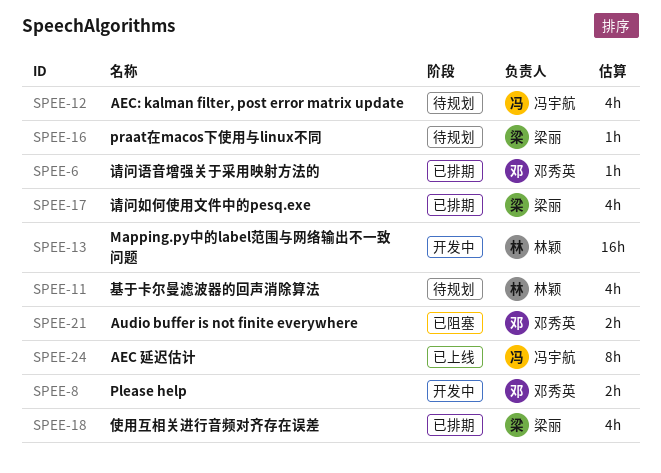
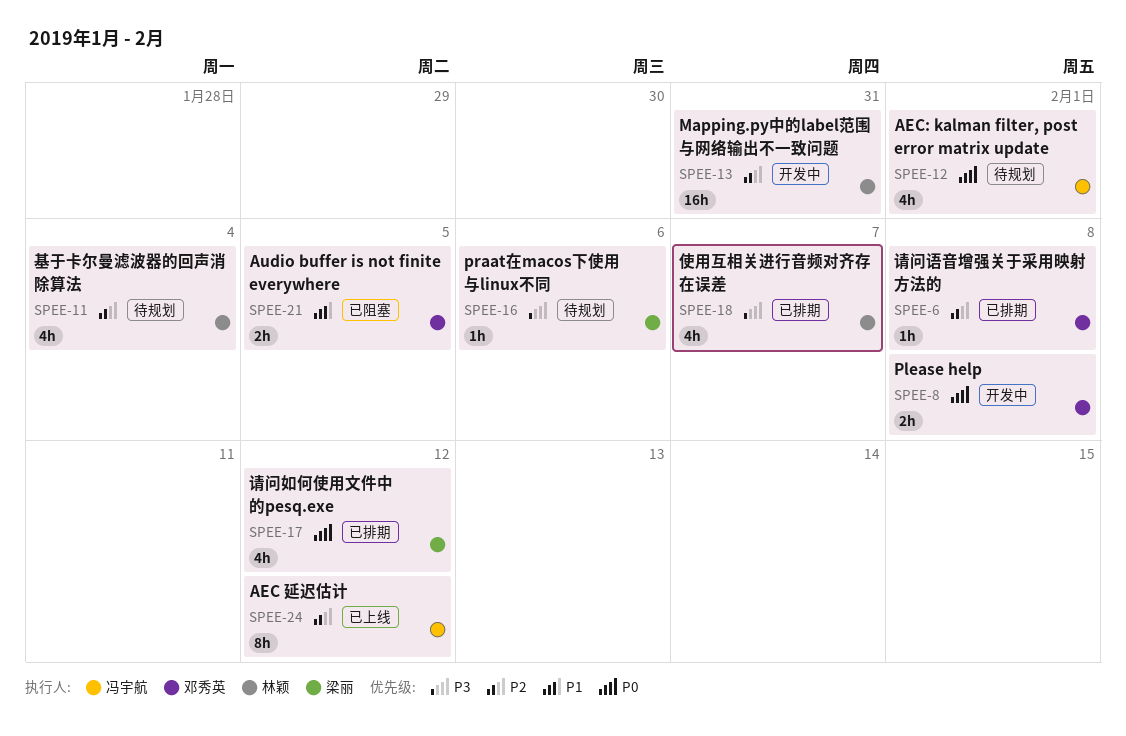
SPEE-18, owner: 梁丽 -> 林颖

